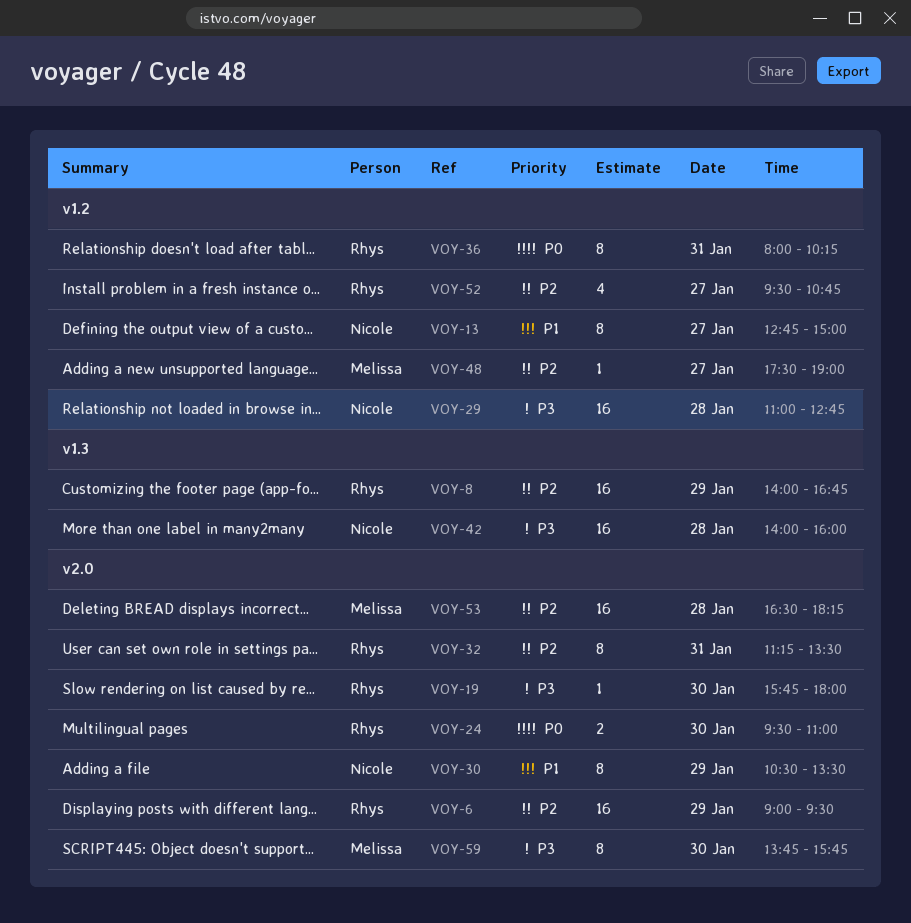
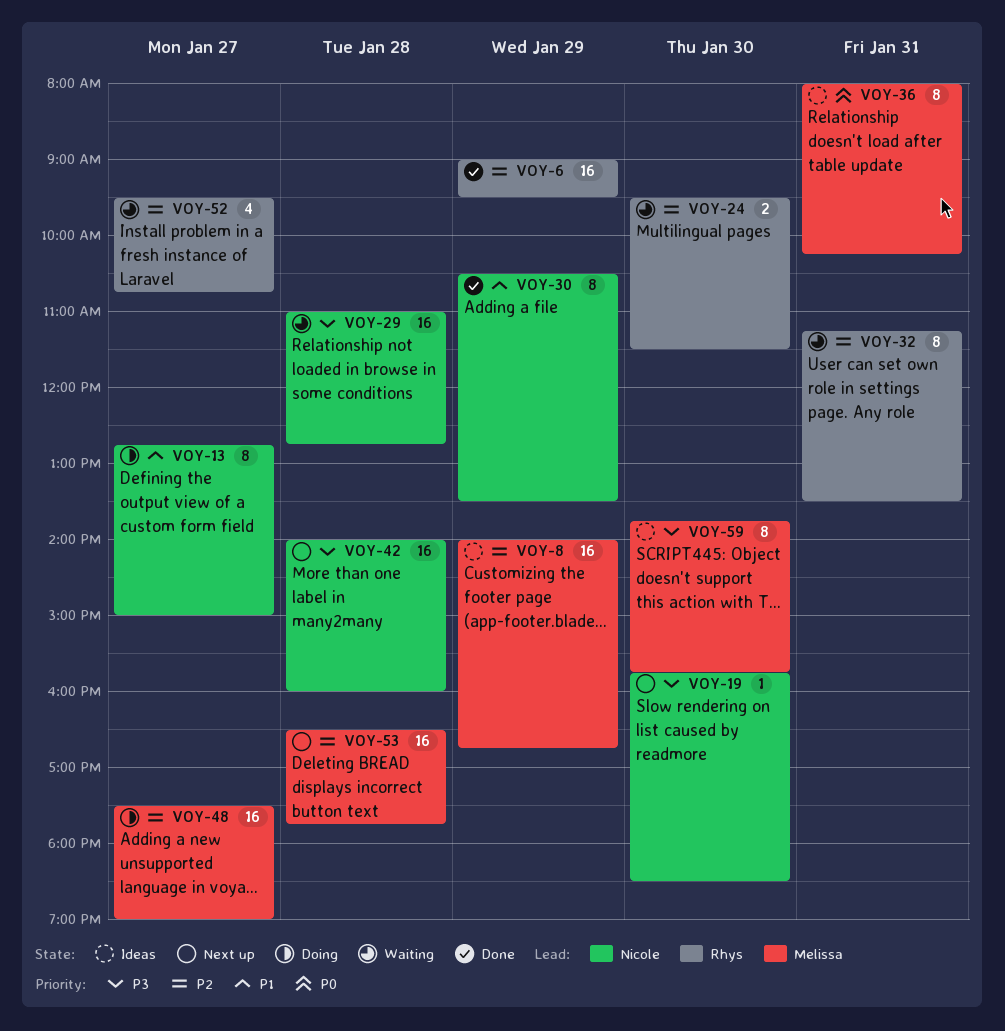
VOY-8, owner: Rhys -> Melissa
VOY-19, owner: Rhys -> Nicole
VOY-19, ends: 18:00 -> 18:30
VOY-24, priority: P0 -> P2
VOY-24, ends: 11:00 -> 11:30
VOY-36, owner: Rhys -> Melissa
VOY-48, estimate: 1 -> 16
VOY-53, ends: 18:15 -> 17:45

